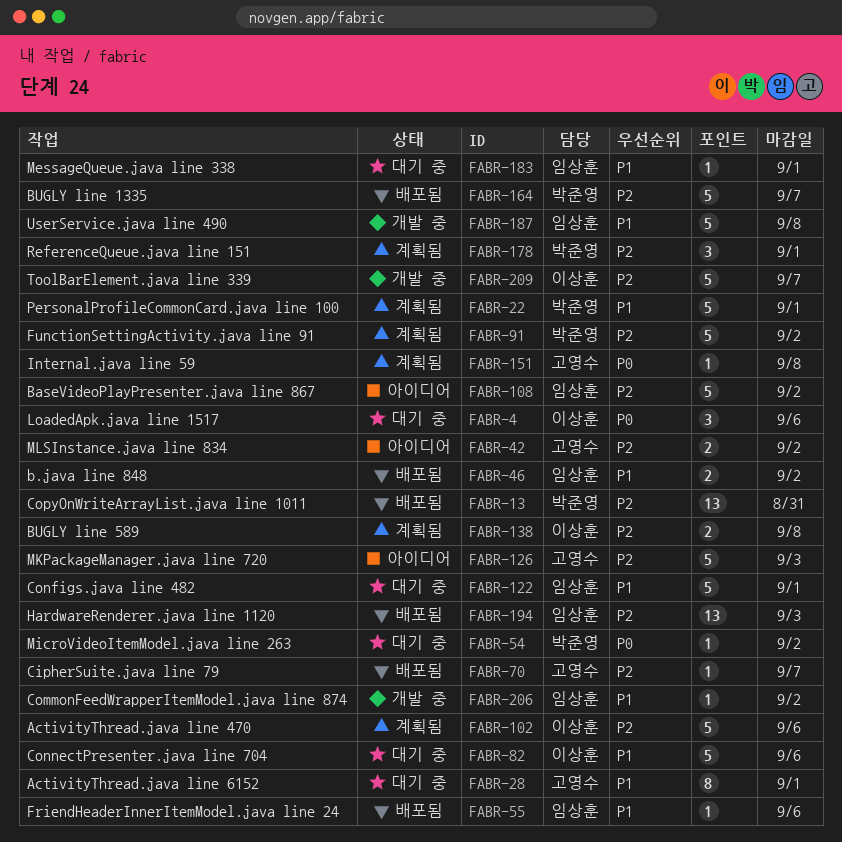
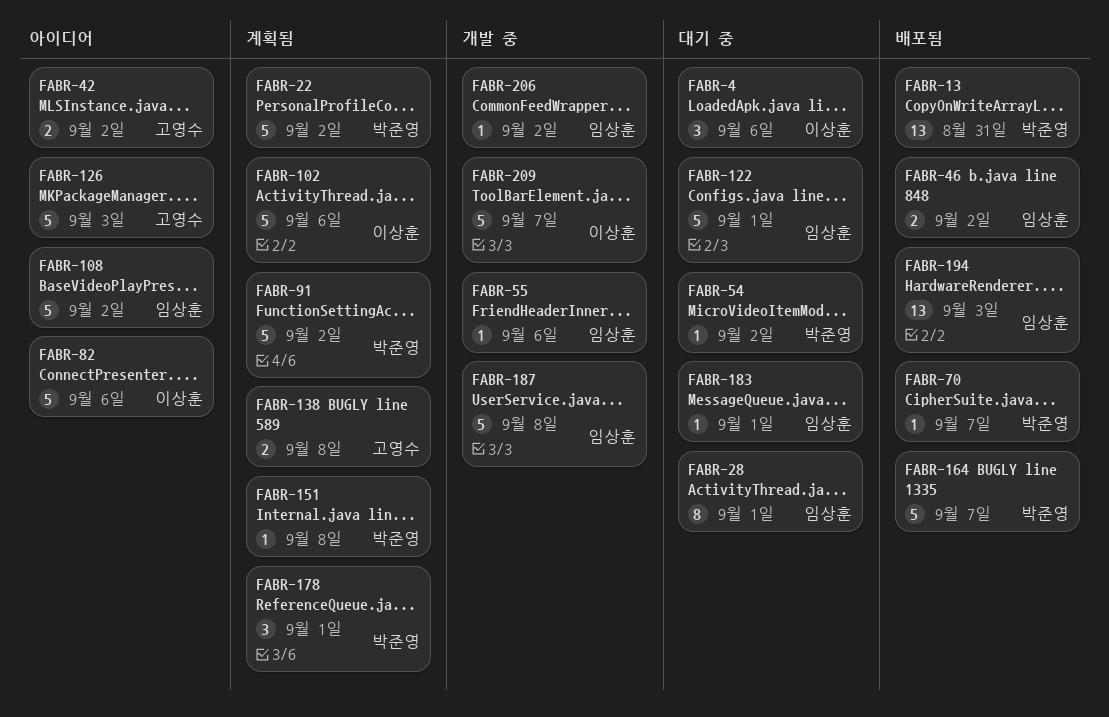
FABR-22, due: Sep 1 -> Sep 2
FABR-28, owner: 고영수 -> 임상훈
FABR-55, status: 배포됨 -> 개발 중
FABR-70, owner: 고영수 -> 박준영
FABR-82, status: 대기 중 -> 아이디어
FABR-138, owner: 이상훈 -> 고영수
FABR-151, owner: 고영수 -> 박준영

